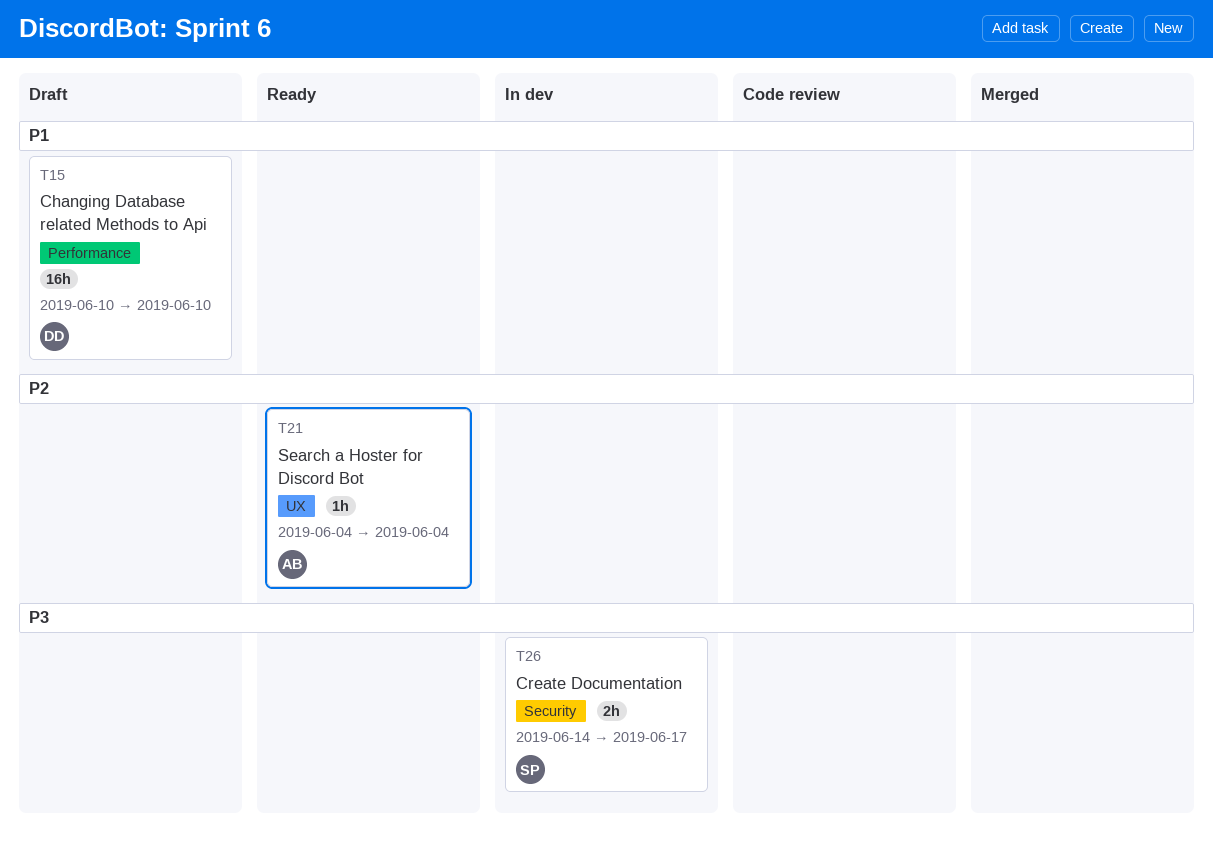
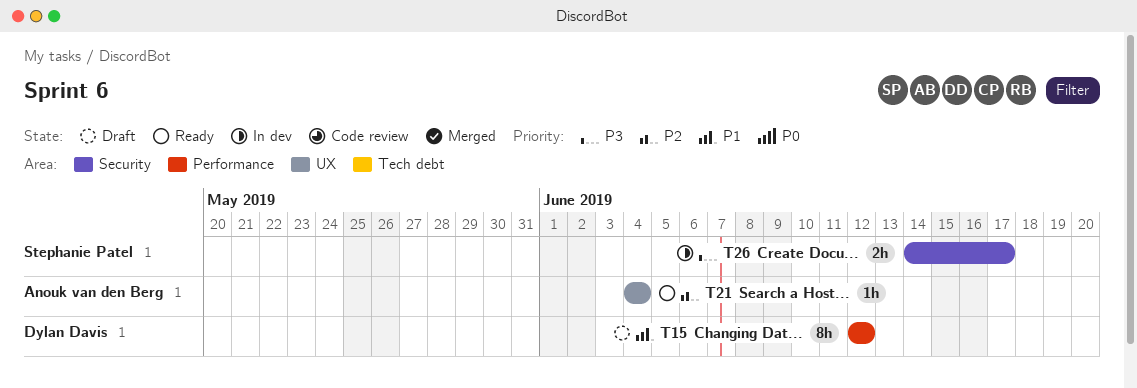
T15, estimate: 16h -> 8h
T15, start: Jun 10 -> Jun 12
T15, due: Jun 10 -> Jun 12

